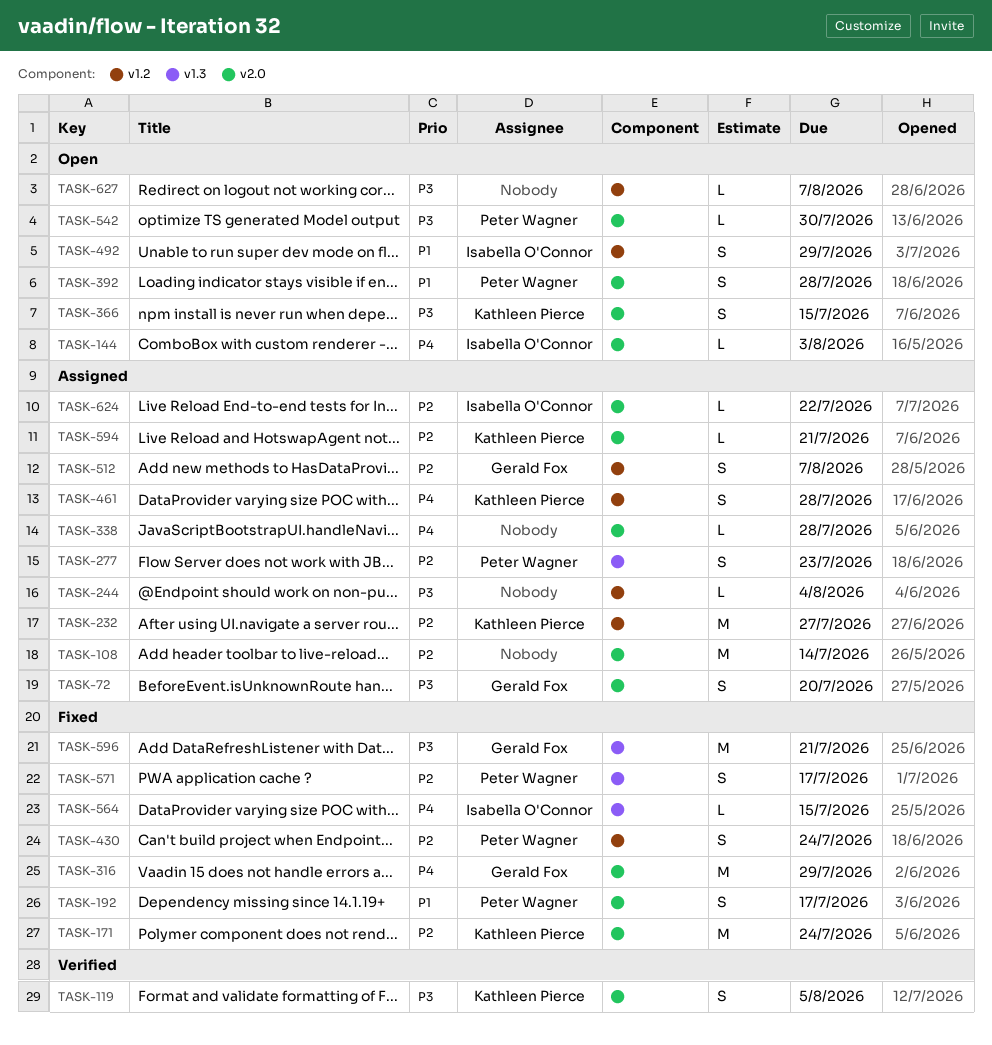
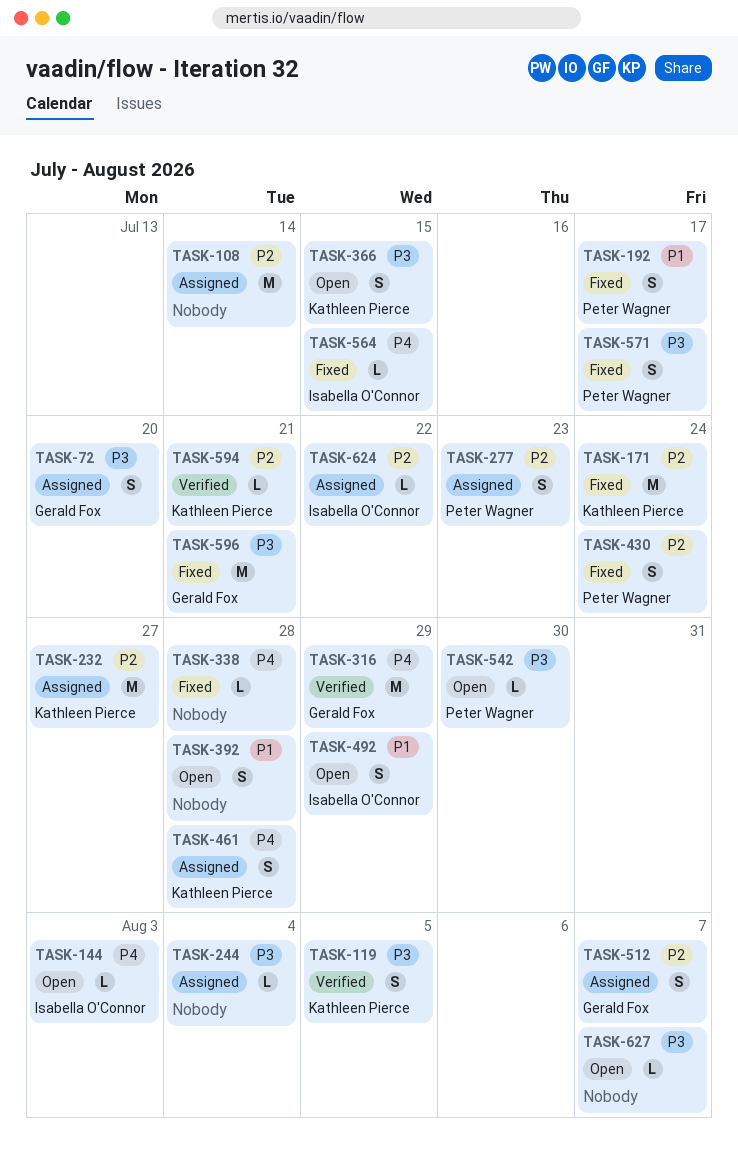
TASK-316, status: Fixed -> Verified
TASK-338, status: Assigned -> Fixed
TASK-392, owner: Peter Wagner -> none
TASK-571, priority: P2 -> P3
TASK-594, status: Assigned -> Verified

